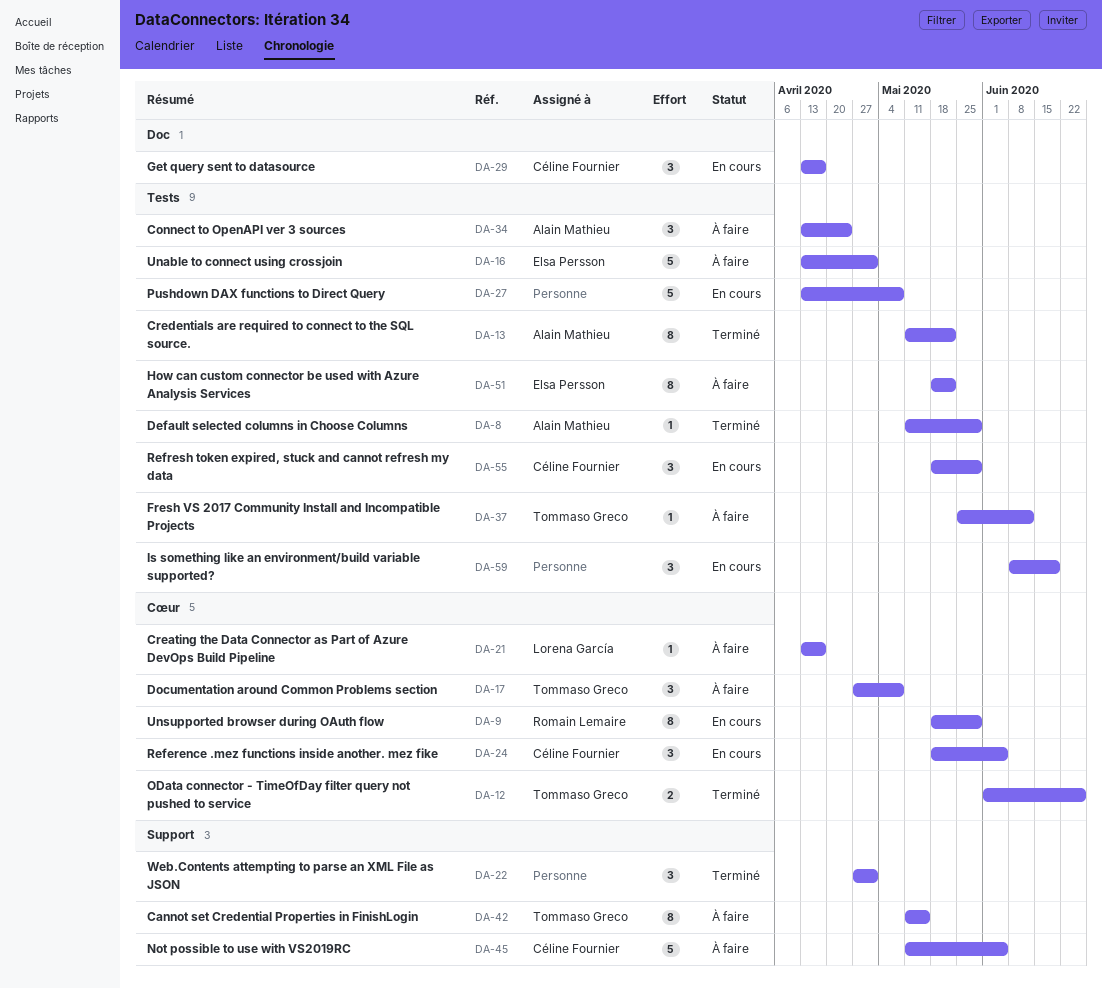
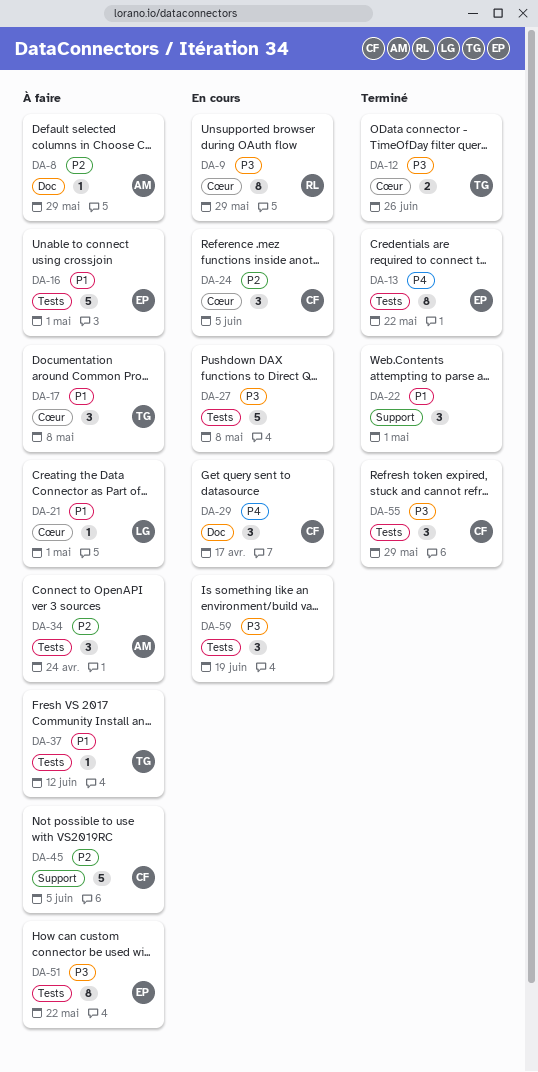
DA-8, status: Terminé -> À faire
DA-8, label: Tests -> Doc
DA-13, owner: Alain Mathieu -> Elsa Persson
DA-21, due: Apr 17 -> May 1
DA-42: present -> none
DA-55, status: En cours -> Terminé

